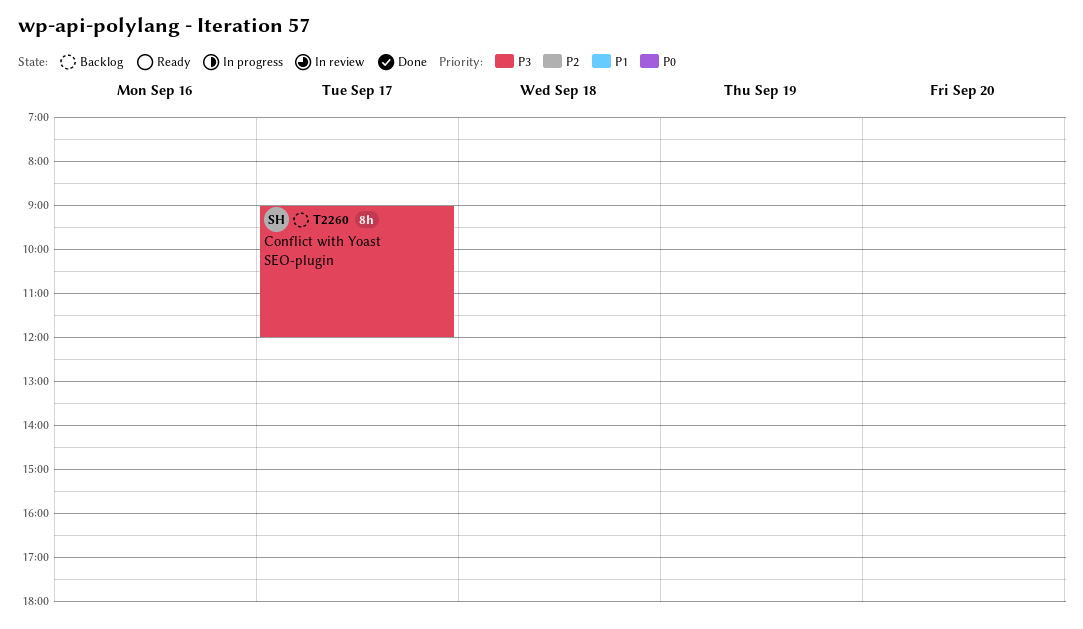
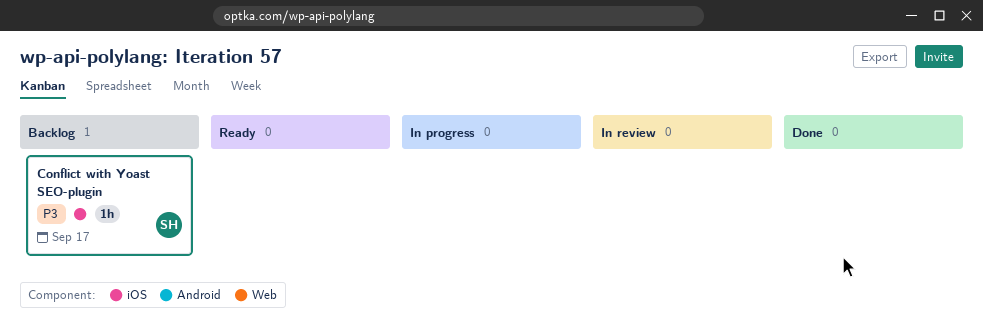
Conflict with Yoast SEO-plugin, estimate: 8h -> 1h

